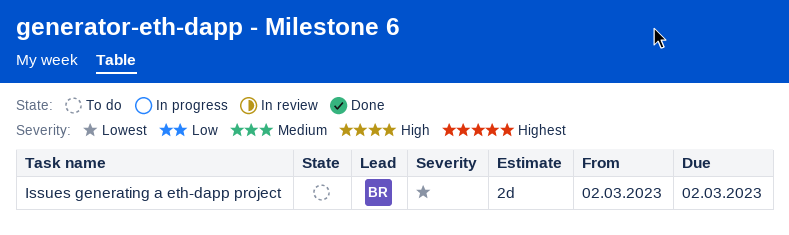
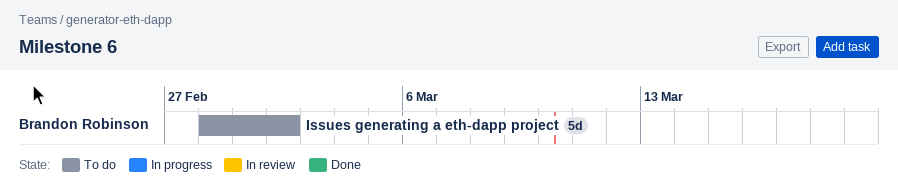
Issues generating a eth-dapp project, estimate: 2d -> 5d
Issues generating a eth-dapp project, start: Mar 2 -> Feb 28

